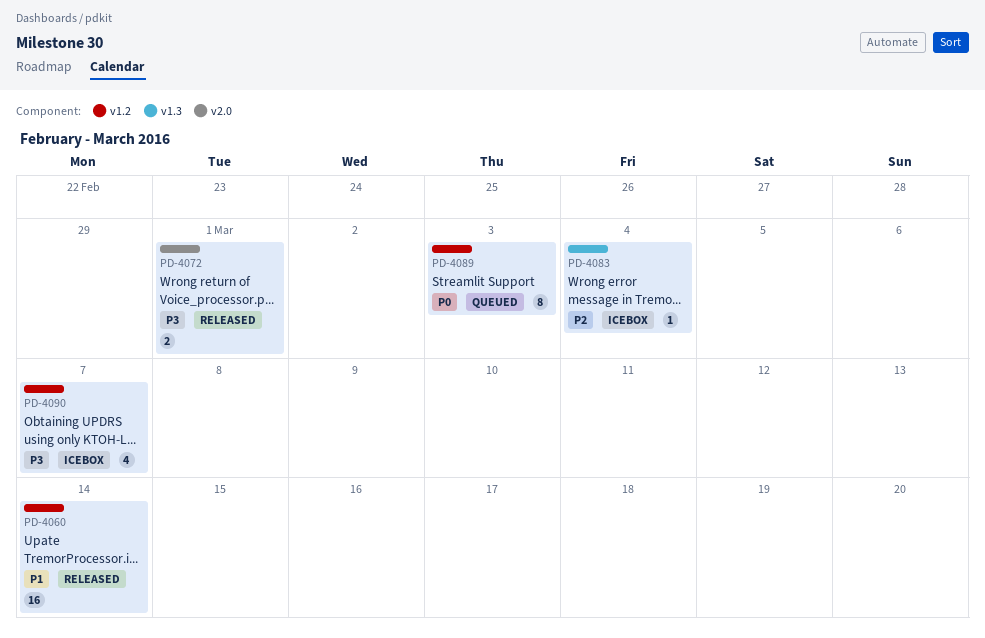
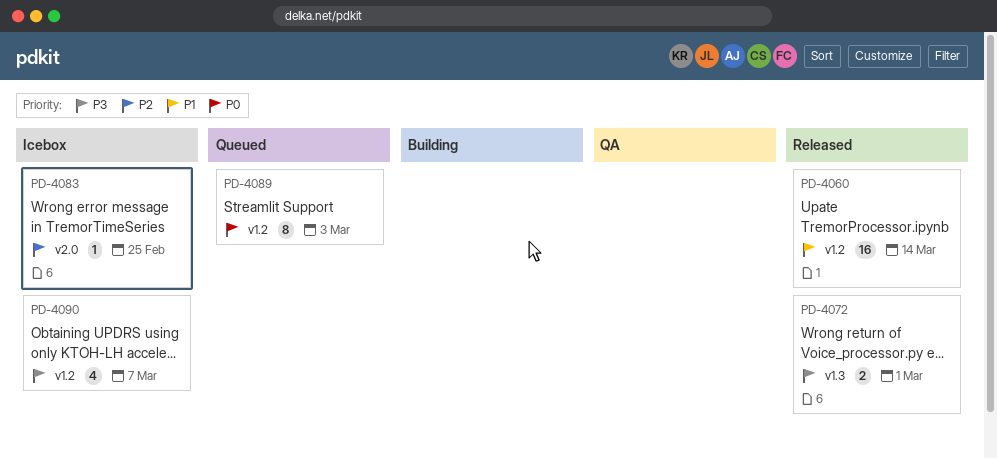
PD-4072, label: v2.0 -> v1.3
PD-4083, label: v1.3 -> v2.0
PD-4083, due: Mar 4 -> Feb 25

